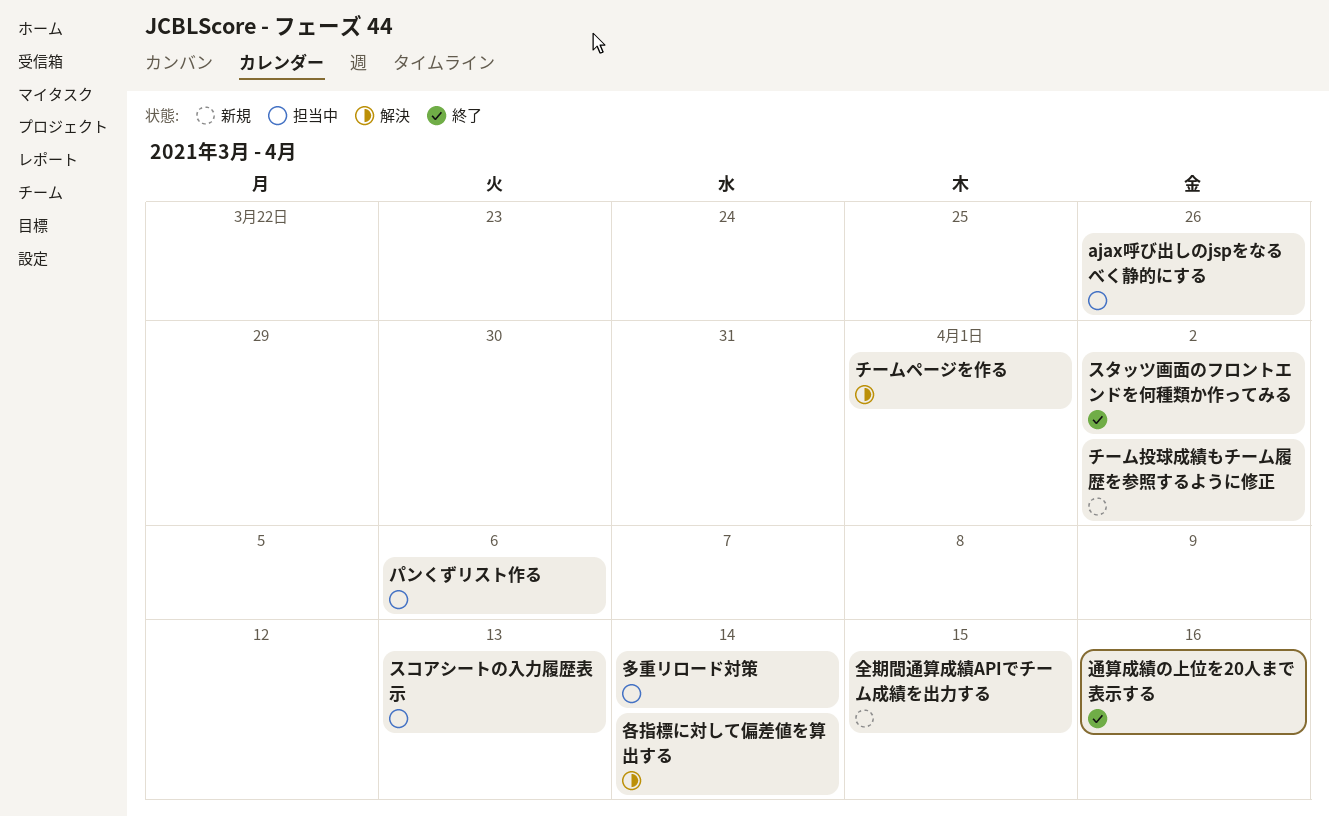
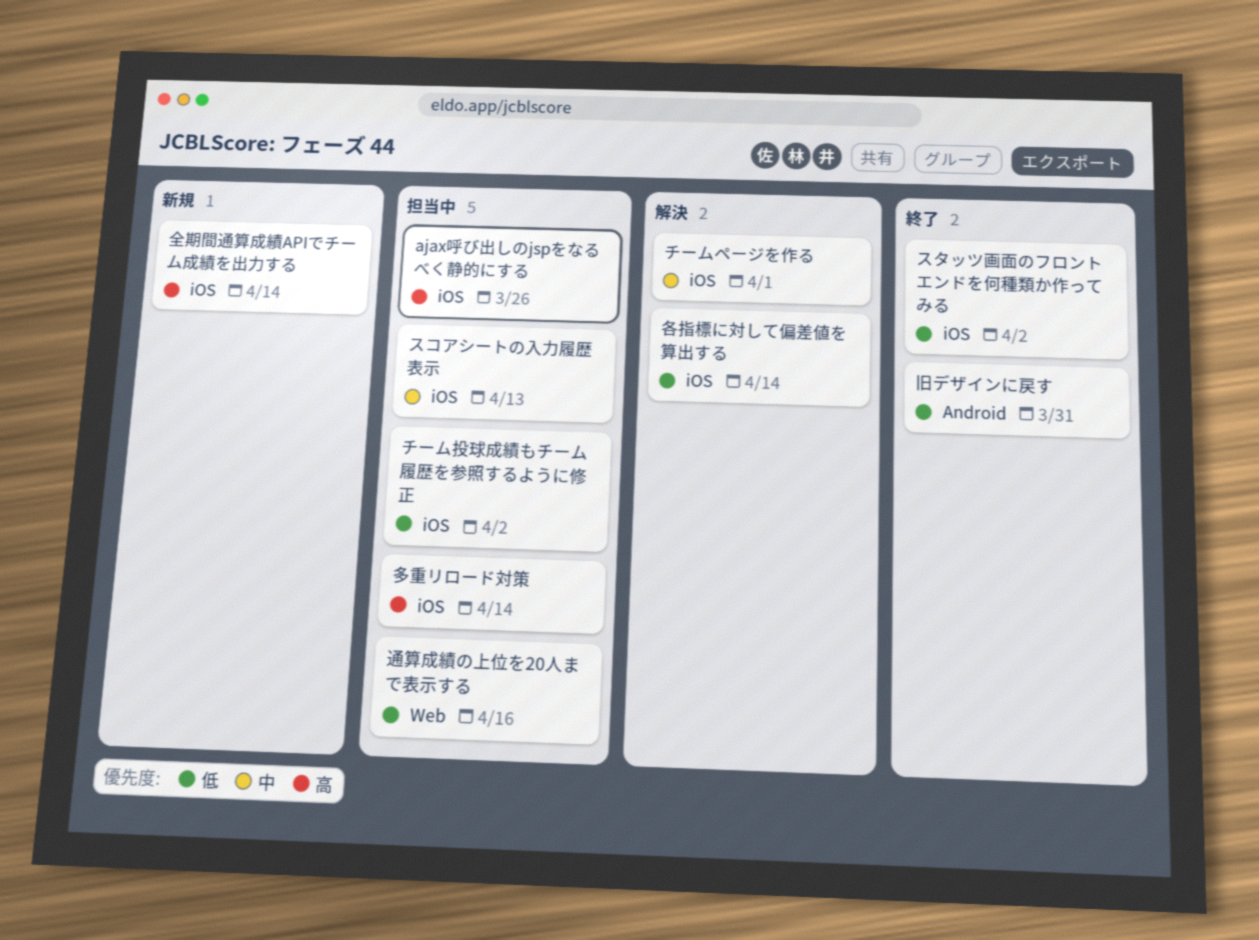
チーム投球成績もチーム履歴を参照するように修正, status: 新規 -> 担当中
パンくずリスト作る: present -> none
全期間通算成績APIでチーム成績を出力する, due: Apr 15 -> Apr 14
旧デザインに戻す: none -> present
通算成績の上位を20人まで表示する, status: 終了 -> 担当中

